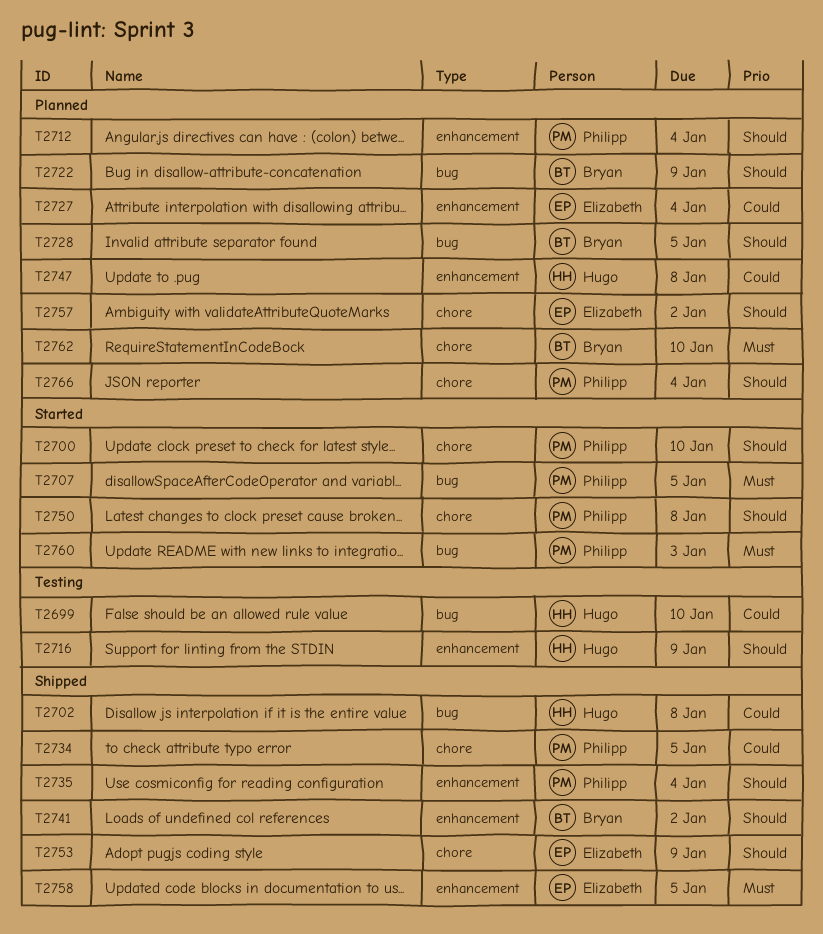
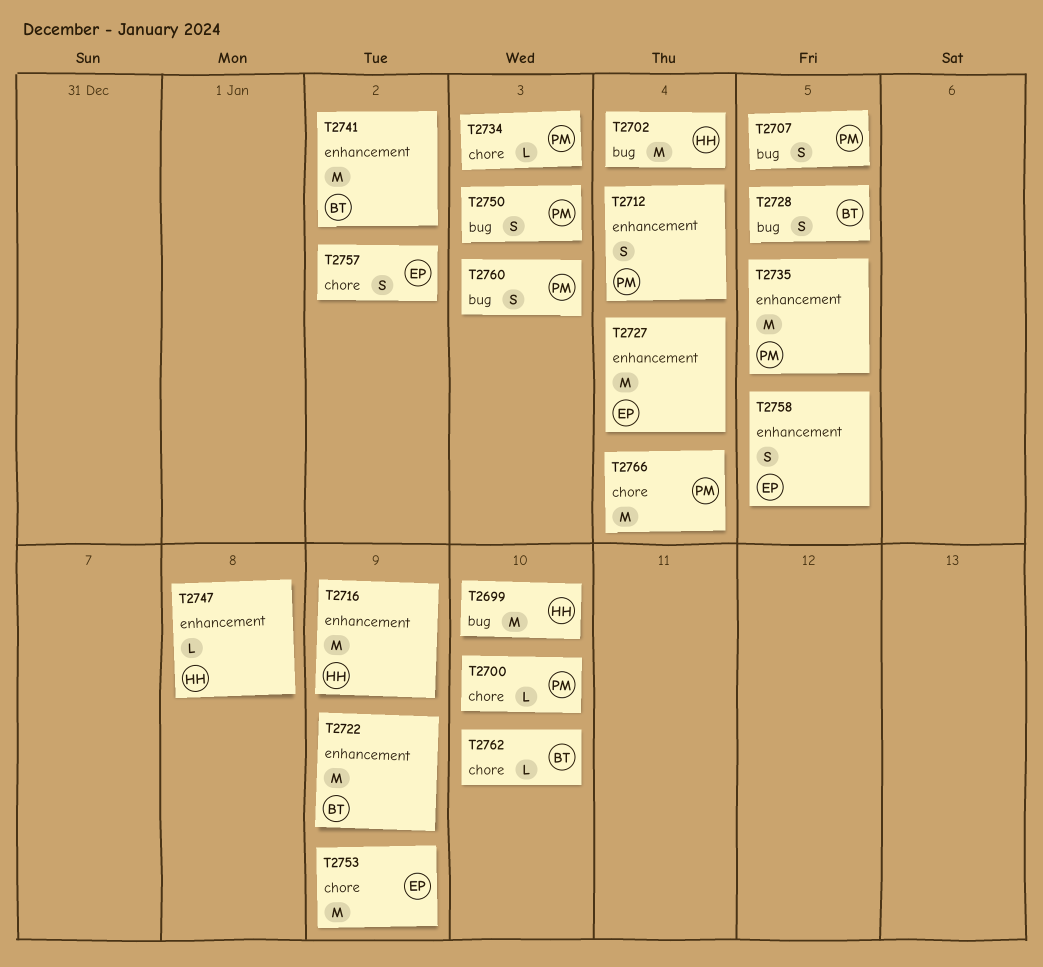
T2702, due: Jan 8 -> Jan 4
T2722, label: bug -> enhancement
T2734, due: Jan 5 -> Jan 3
T2735, due: Jan 4 -> Jan 5
T2750, label: chore -> bug
T2750, due: Jan 8 -> Jan 3

